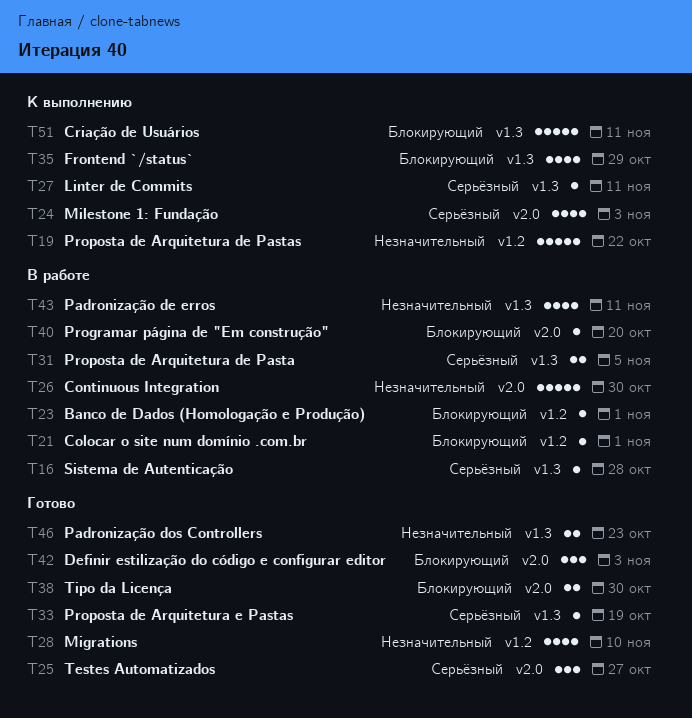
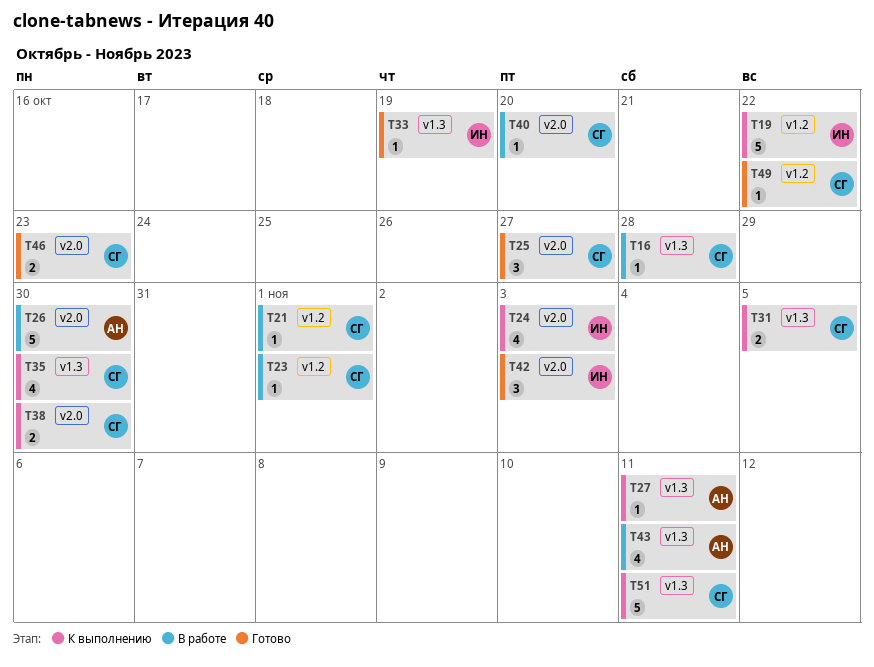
T28: present -> none
T31, status: В работе -> К выполнению
T35, due: Oct 29 -> Oct 30
T38, status: Готово -> К выполнению
T46, label: v1.3 -> v2.0
T49: none -> present

